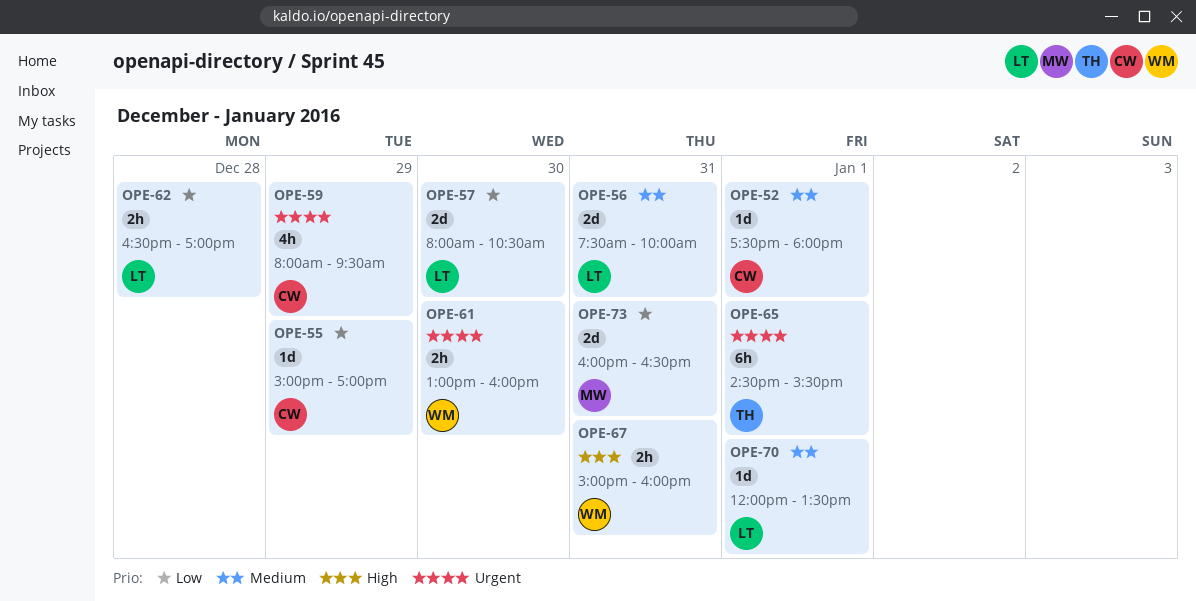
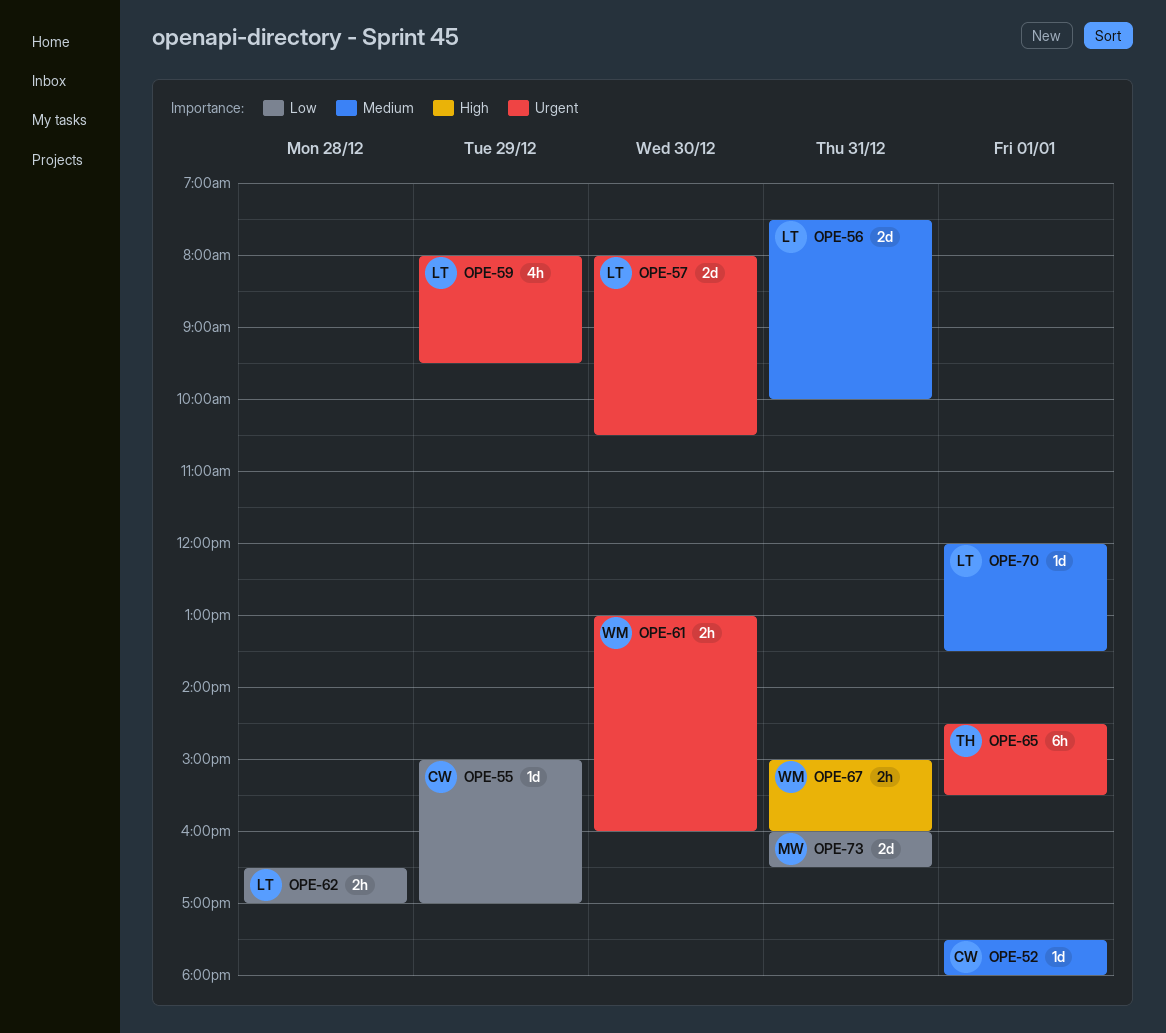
OPE-57, priority: Low -> Urgent
OPE-59, owner: CW -> LT

